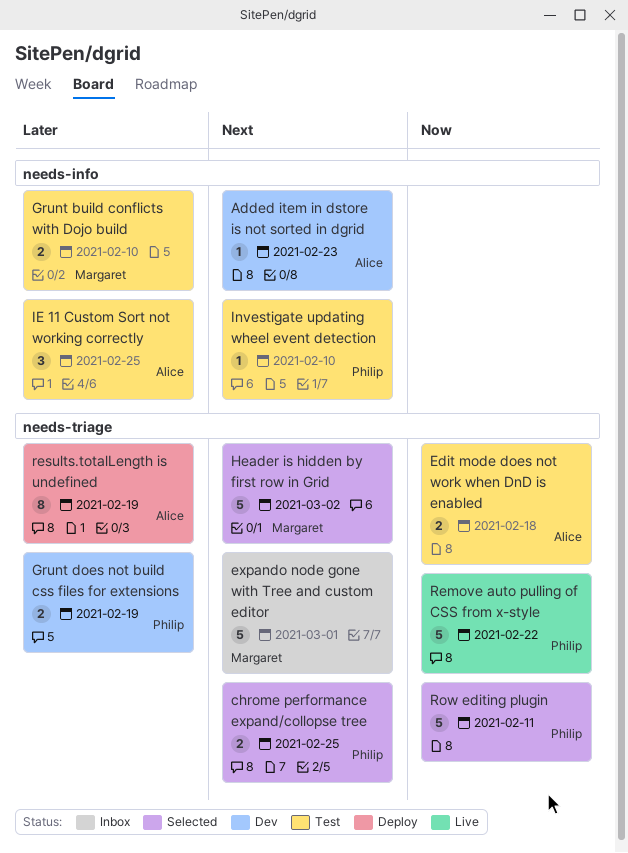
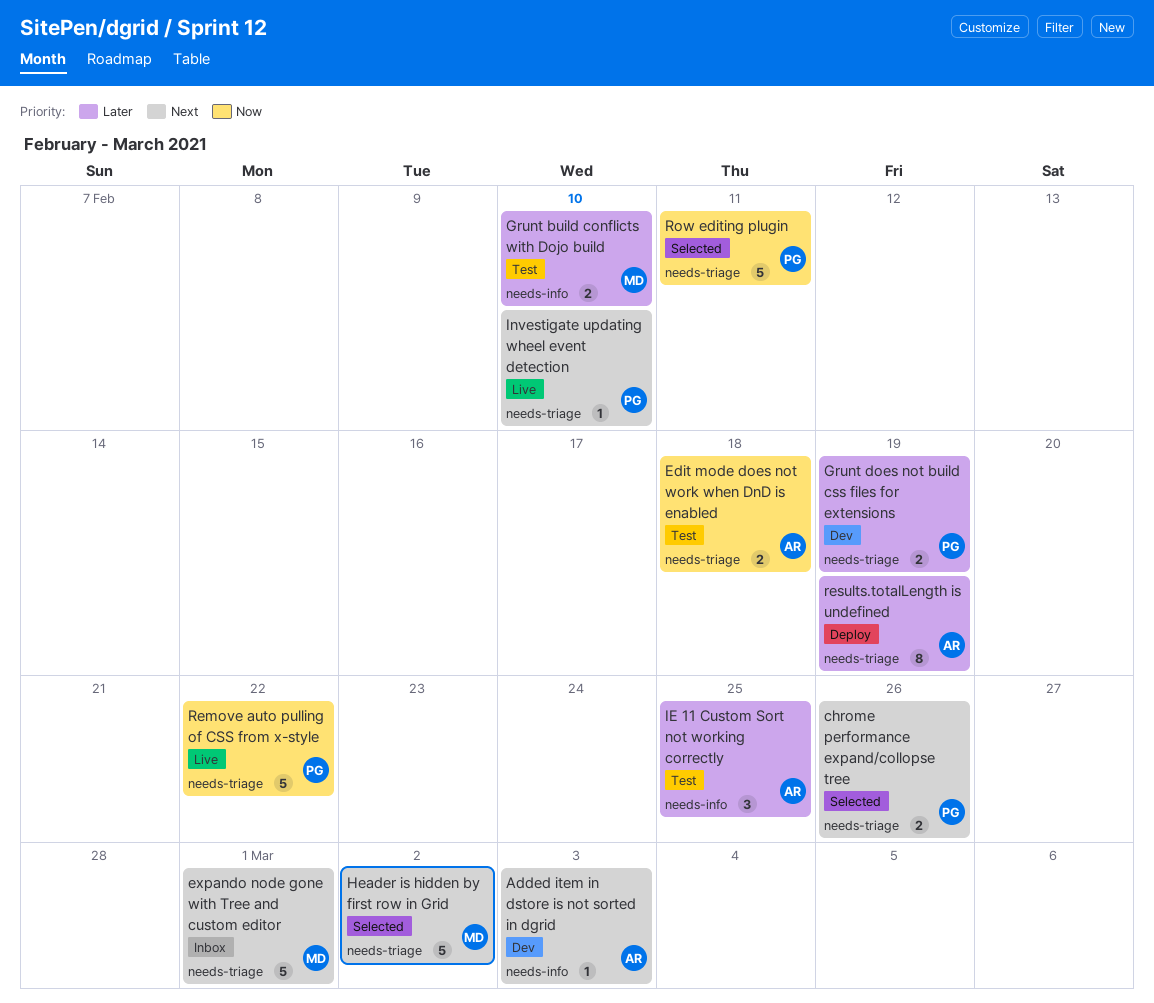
Added item in dstore is not sorted in dgrid, due: Feb 23 -> Mar 3
chrome performance expand/collopse tree, due: Feb 25 -> Feb 26
Investigate updating wheel event detection, status: Test -> Live
Investigate updating wheel event detection, label: needs-info -> needs-triage

